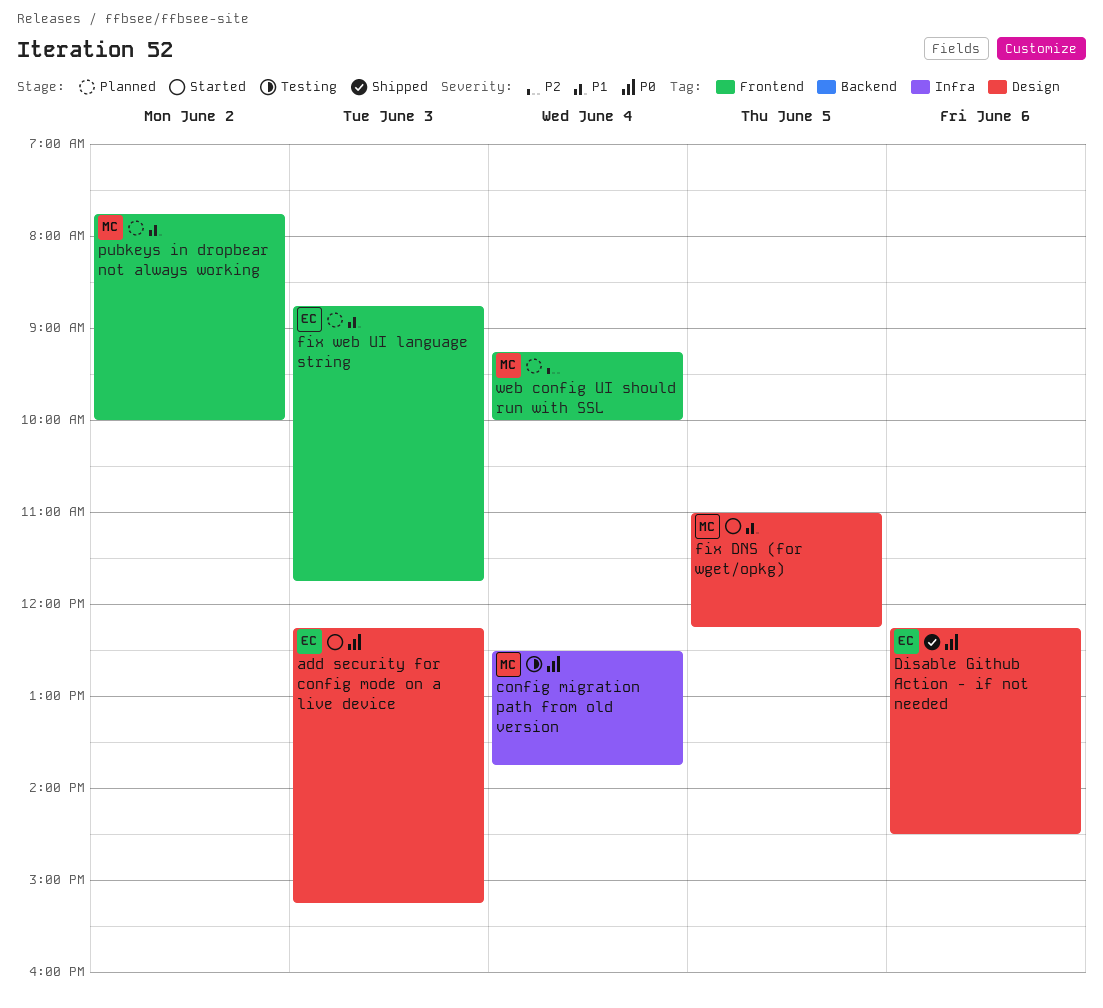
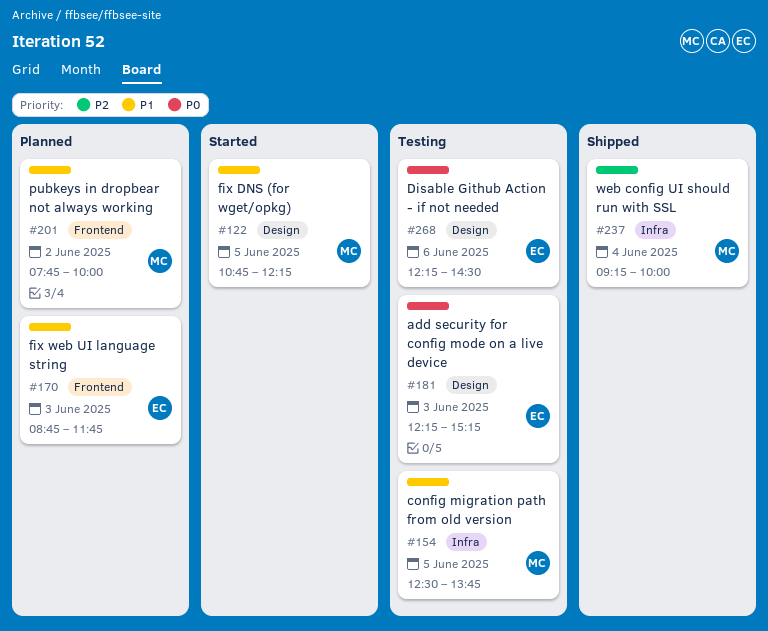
add security for config mode on a live device, status: Started -> Testing
config migration path from old version, priority: P0 -> P1
config migration path from old version, day: Jun 4 -> Jun 5
Disable Github Action - if not needed, status: Shipped -> Testing
fix DNS (for wget/opkg), begins: 11:00 -> 10:45
web config UI should run with SSL, status: Planned -> Shipped
web config UI should run with SSL, label: Frontend -> Infra

